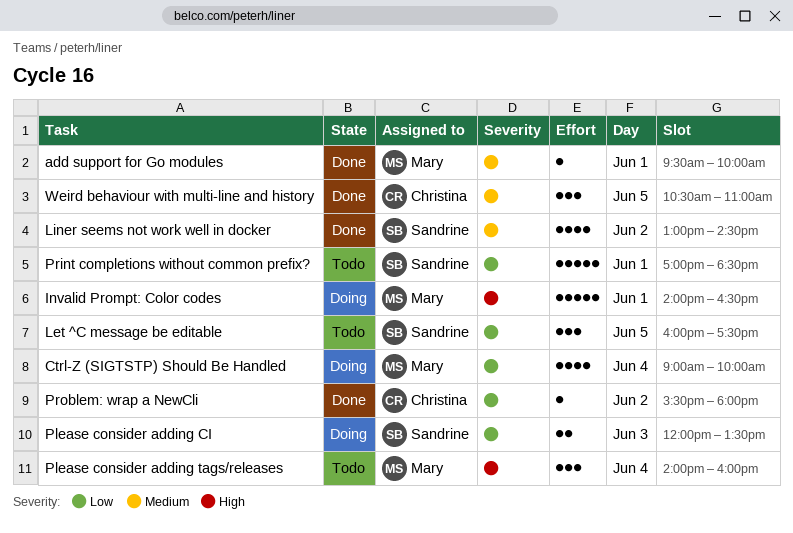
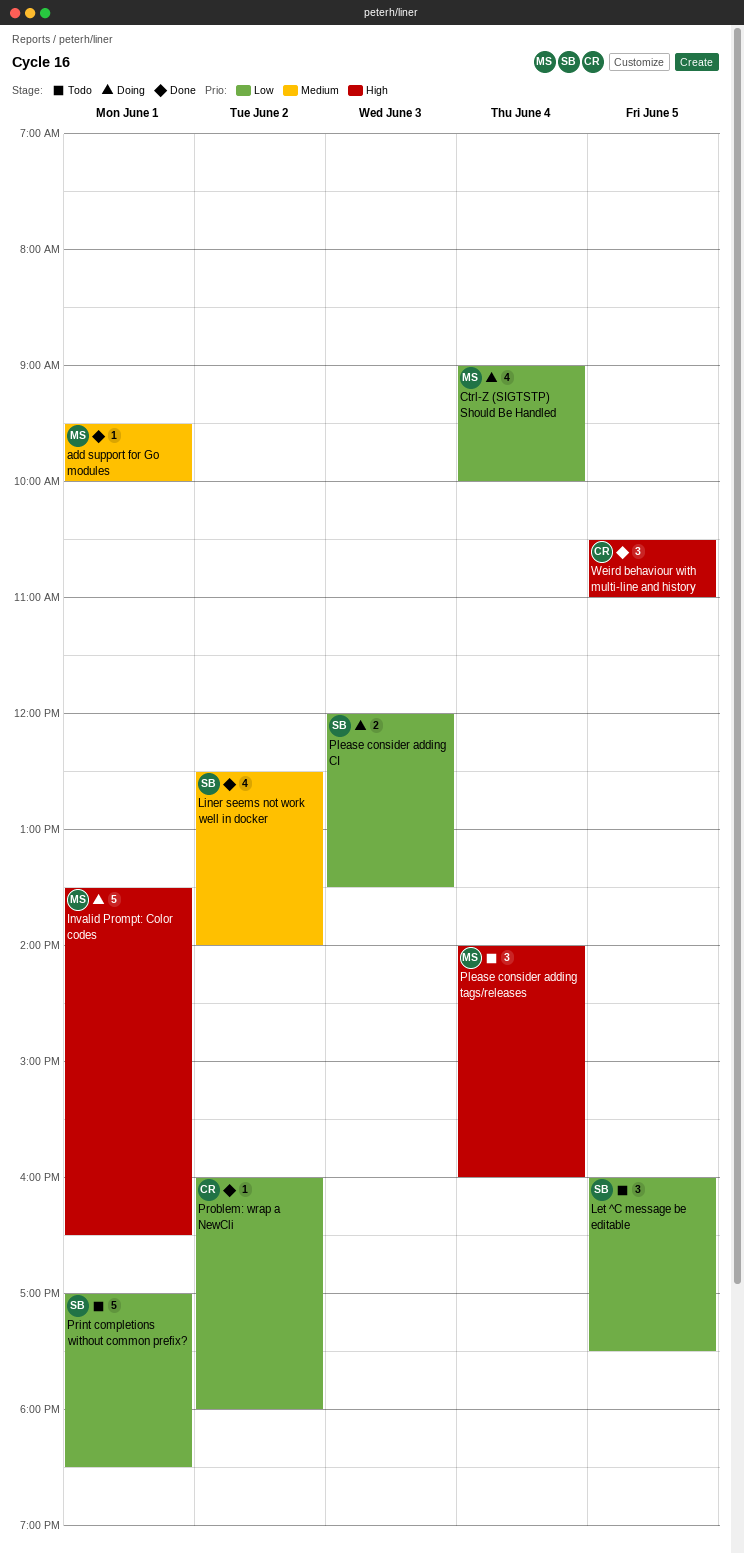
Invalid Prompt: Color codes, begins: 14:00 -> 13:30
Liner seems not work well in docker, begins: 13:00 -> 12:30
Liner seems not work well in docker, ends: 14:30 -> 14:00
Problem: wrap a NewCli, begins: 15:30 -> 16:00
Weird behaviour with multi-line and history, priority: Medium -> High

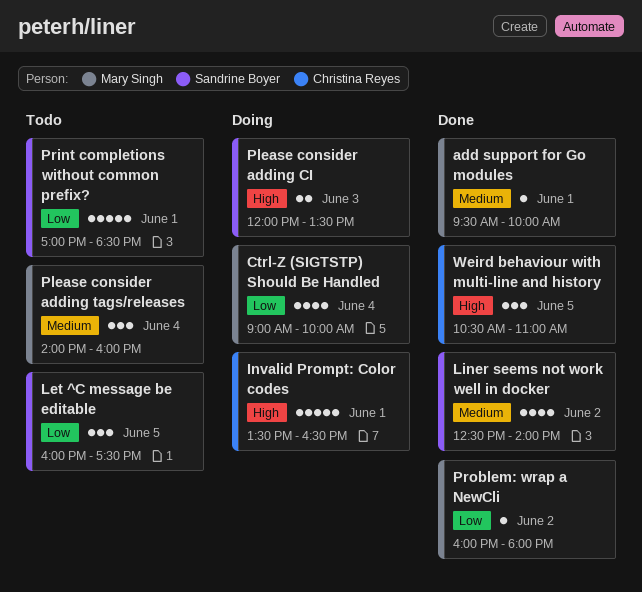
Invalid Prompt: Color codes, owner: Mary Singh -> Christina Reyes
Please consider adding CI, priority: Low -> High
Please consider adding tags/releases, priority: High -> Medium
Problem: wrap a NewCli, owner: Christina Reyes -> Mary Singh

